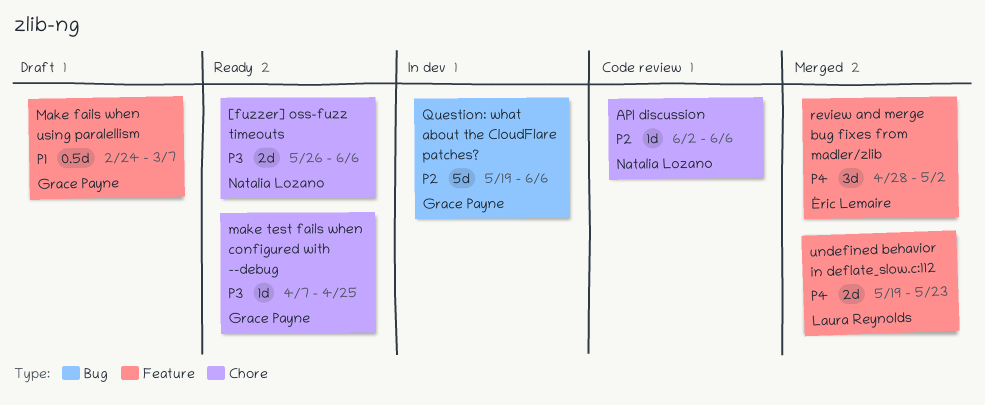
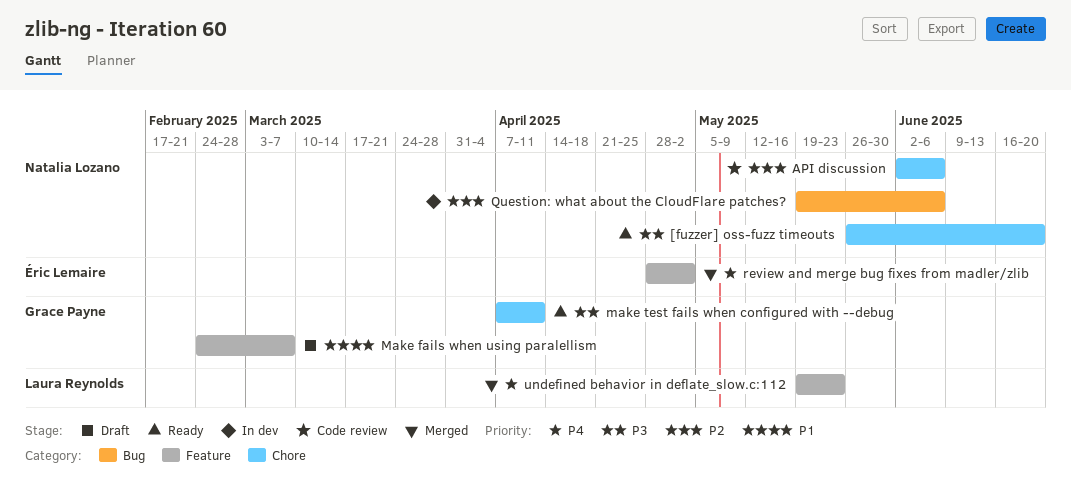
[fuzzer] oss-fuzz timeouts, due: Jun 6 -> Jun 20
make test fails when configured with --debug, due: Apr 25 -> Apr 11
Question: what about the CloudFlare patches?, owner: Grace Payne -> Natalia Lozano

